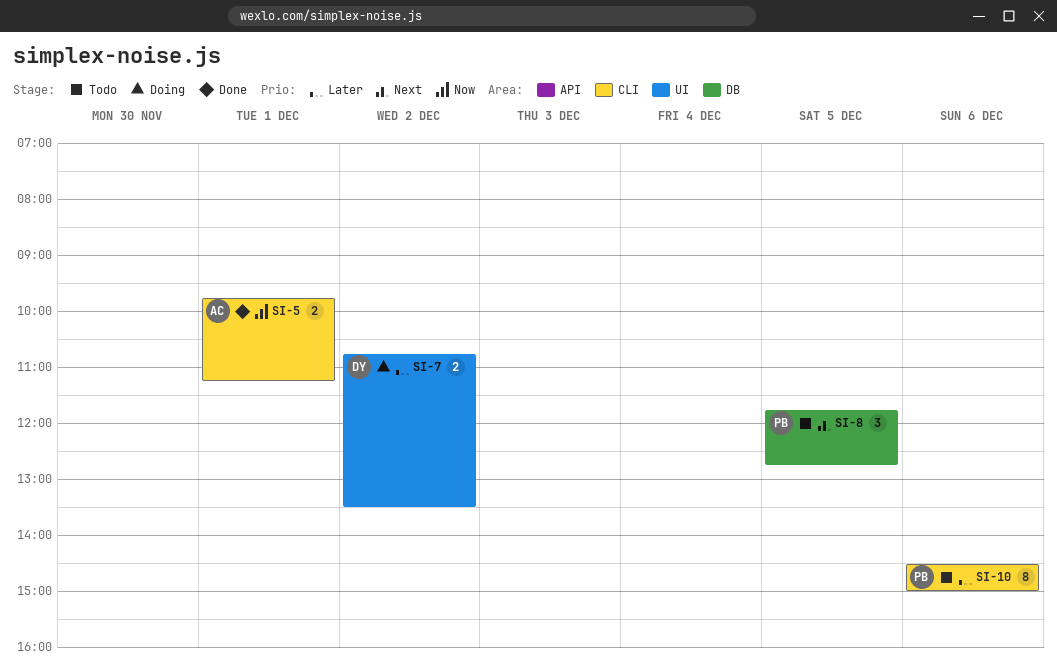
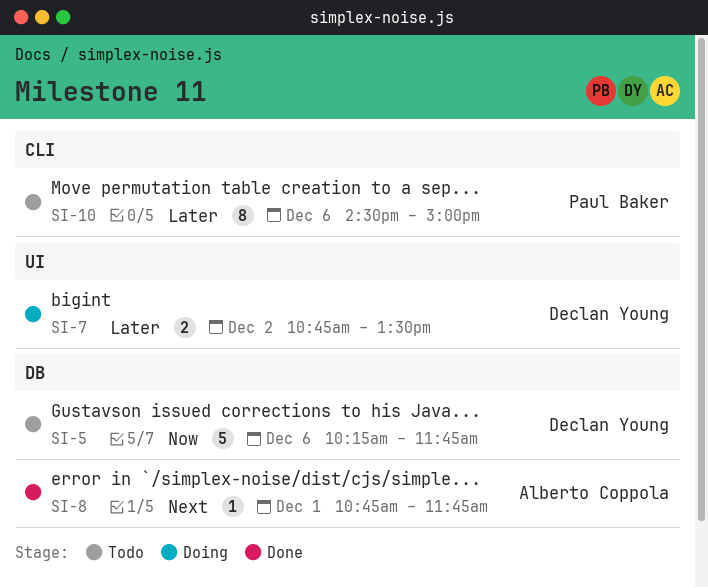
SI-5, status: Done -> Todo
SI-5, owner: Alberto Coppola -> Declan Young
SI-5, label: CLI -> DB
SI-5, estimate: 2 -> 5
SI-5, day: Dec 1 -> Dec 6
SI-5, begins: 09:45 -> 10:15
SI-5, ends: 11:15 -> 11:45
SI-8, status: Todo -> Done
SI-8, owner: Paul Baker -> Alberto Coppola
SI-8, estimate: 3 -> 1
SI-8, day: Dec 5 -> Dec 1
SI-8, begins: 11:45 -> 10:45
SI-8, ends: 12:45 -> 11:45

